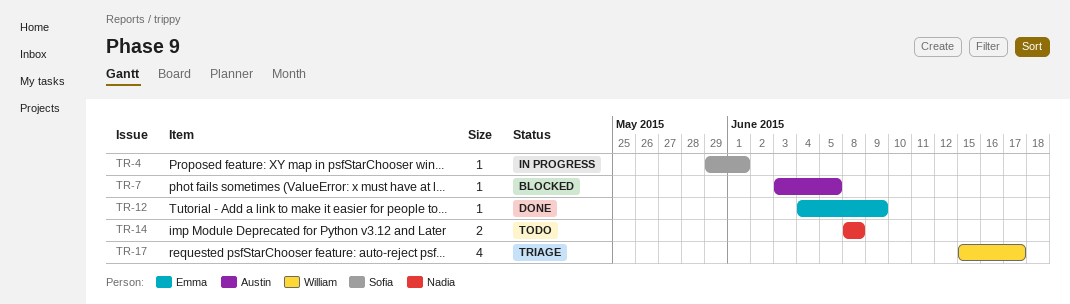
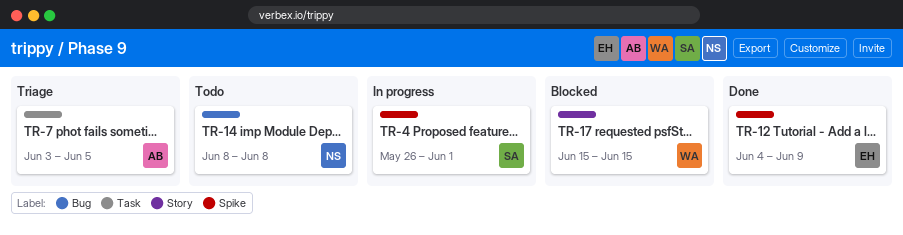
TR-4, start: May 29 -> May 26
TR-7, status: Blocked -> Triage
TR-17, status: Triage -> Blocked
TR-17, due: Jun 17 -> Jun 15

